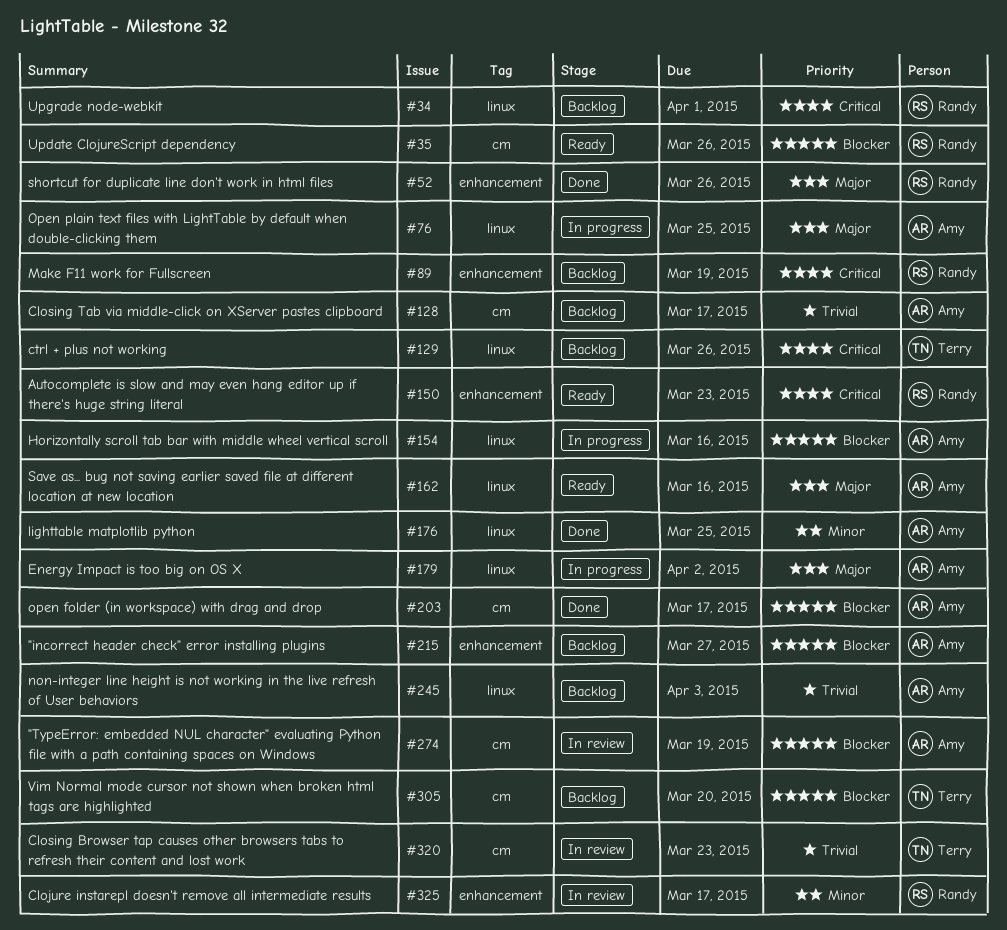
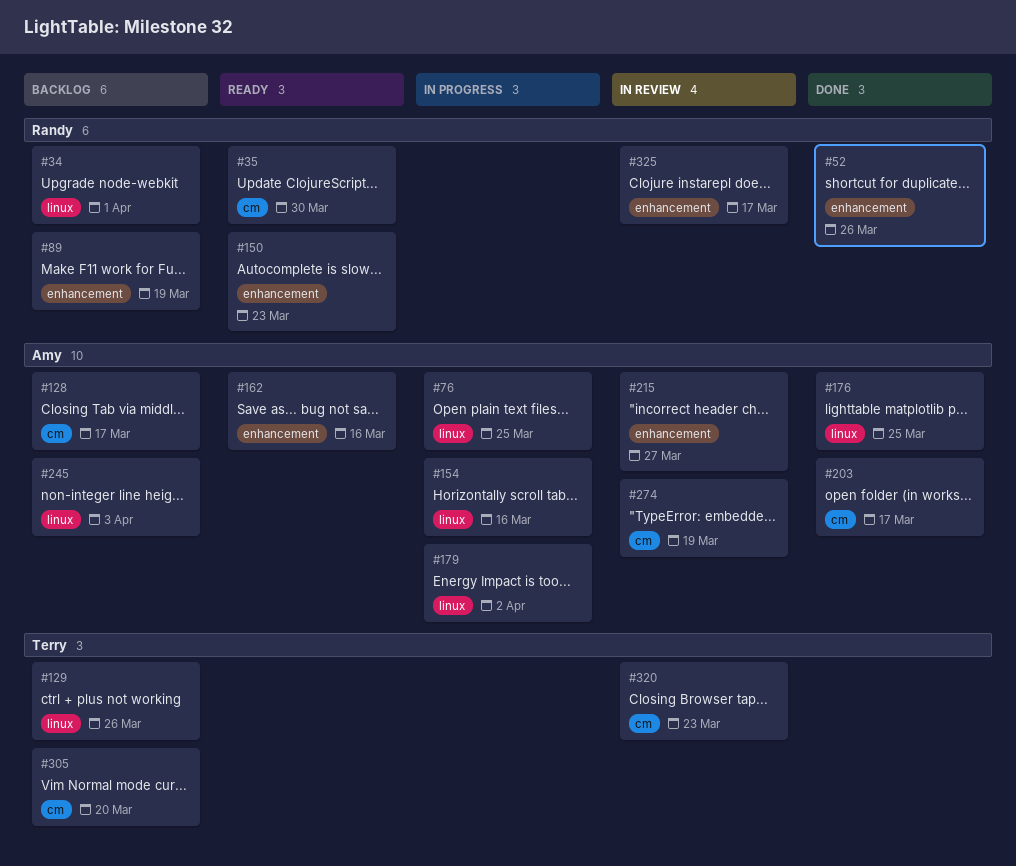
#35, due: Mar 26 -> Mar 30
#162, label: linux -> enhancement
#215, status: Backlog -> In review

